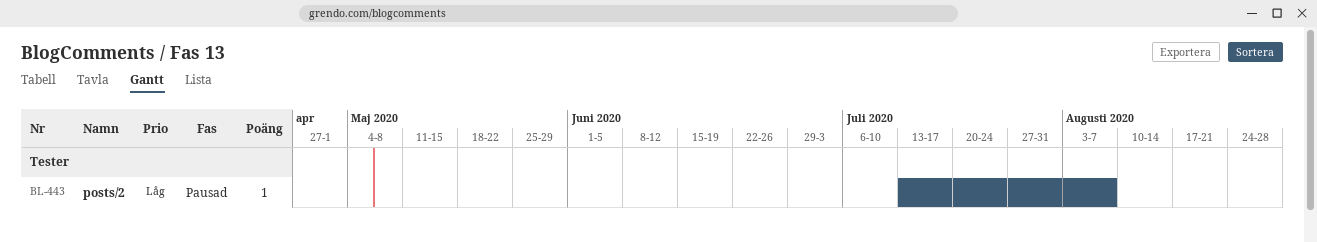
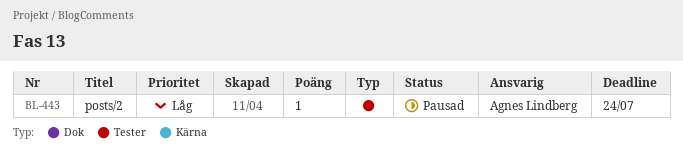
BL-443, due: Aug 7 -> Jul 24

